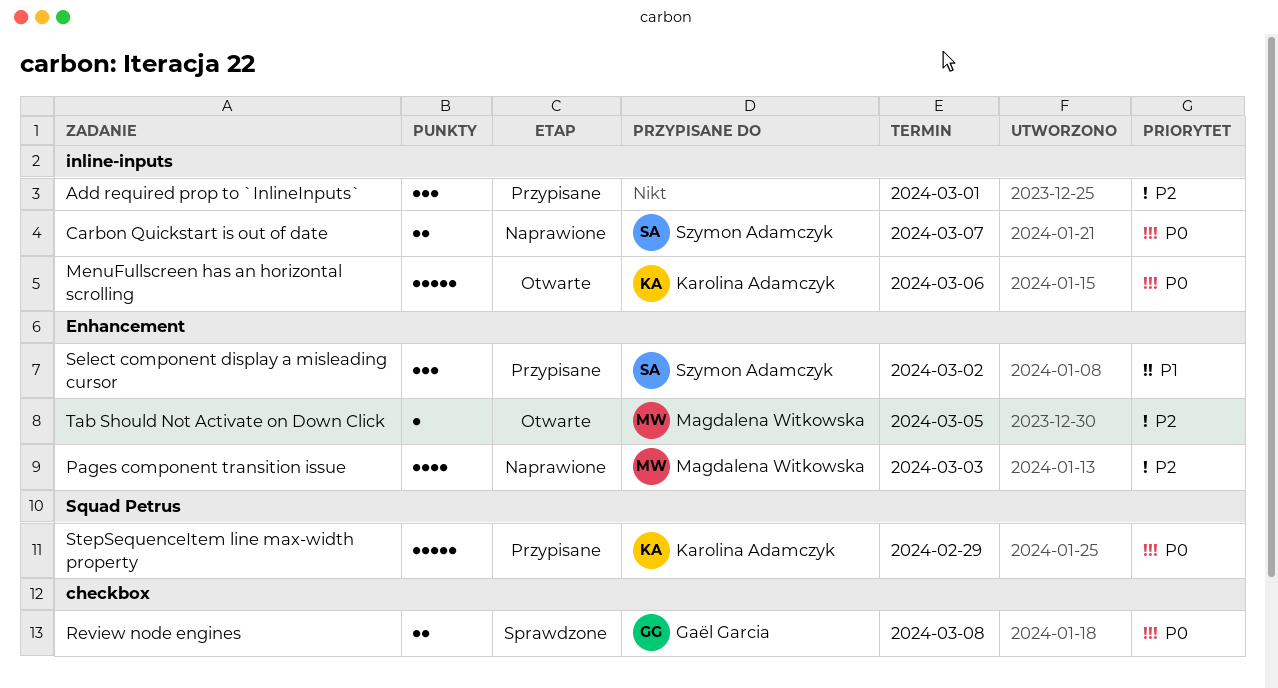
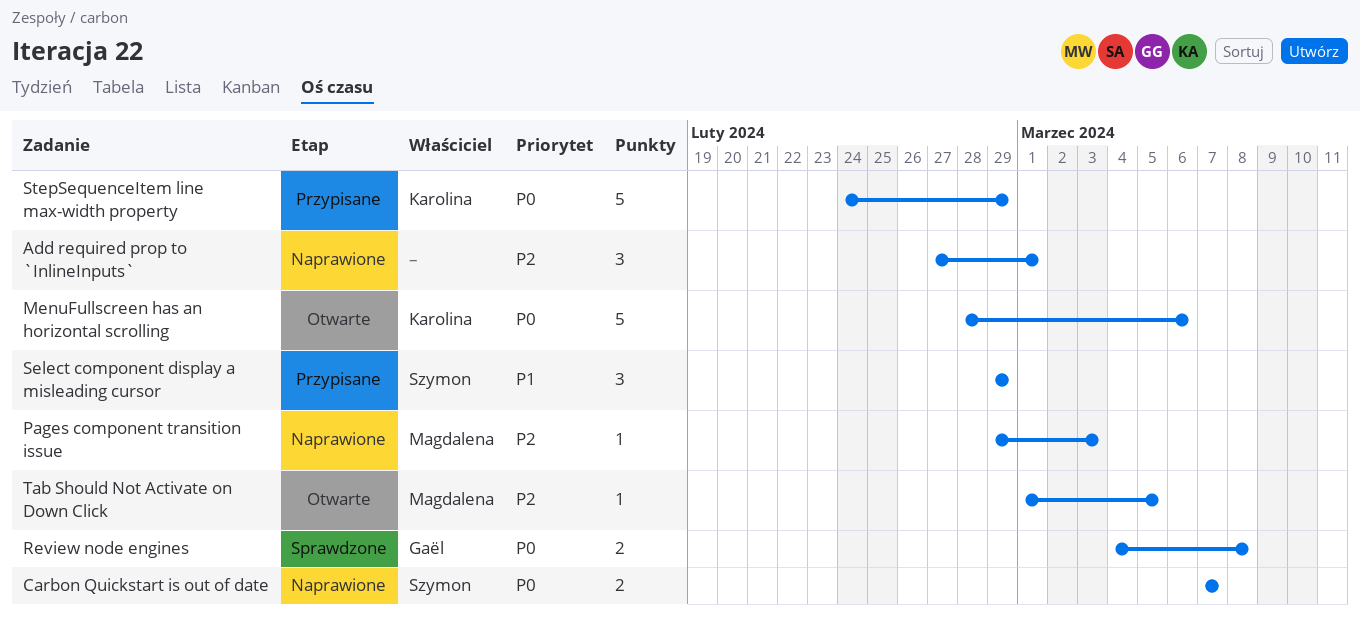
Add required prop to `InlineInputs`, status: Przypisane -> Naprawione
Pages component transition issue, estimate: 4 -> 1
Select component display a misleading cursor, due: Mar 2 -> Feb 29

